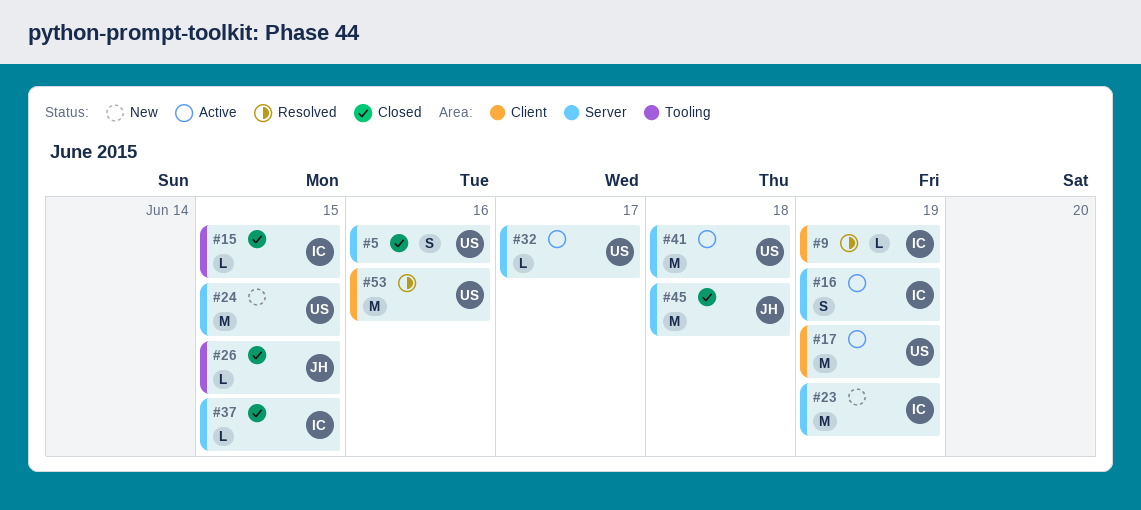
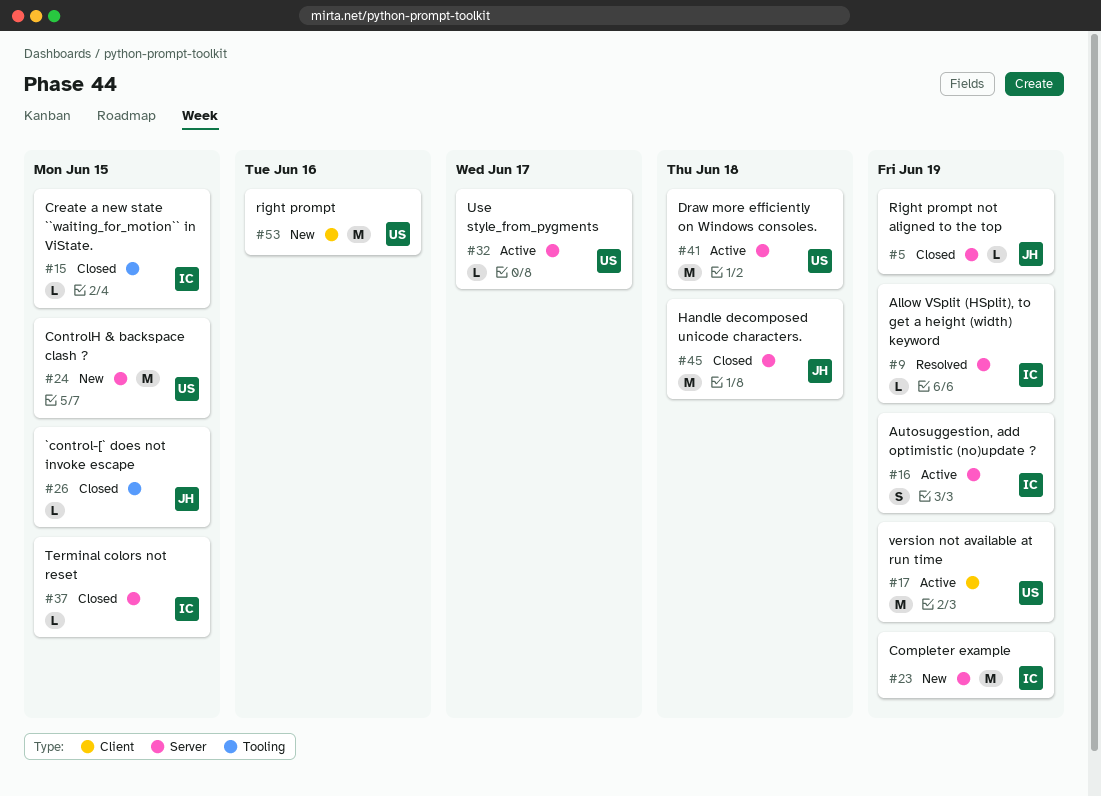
#5, owner: US -> JH
#5, estimate: S -> L
#5, due: Jun 16 -> Jun 19
#9, label: Client -> Server
#53, status: Resolved -> New

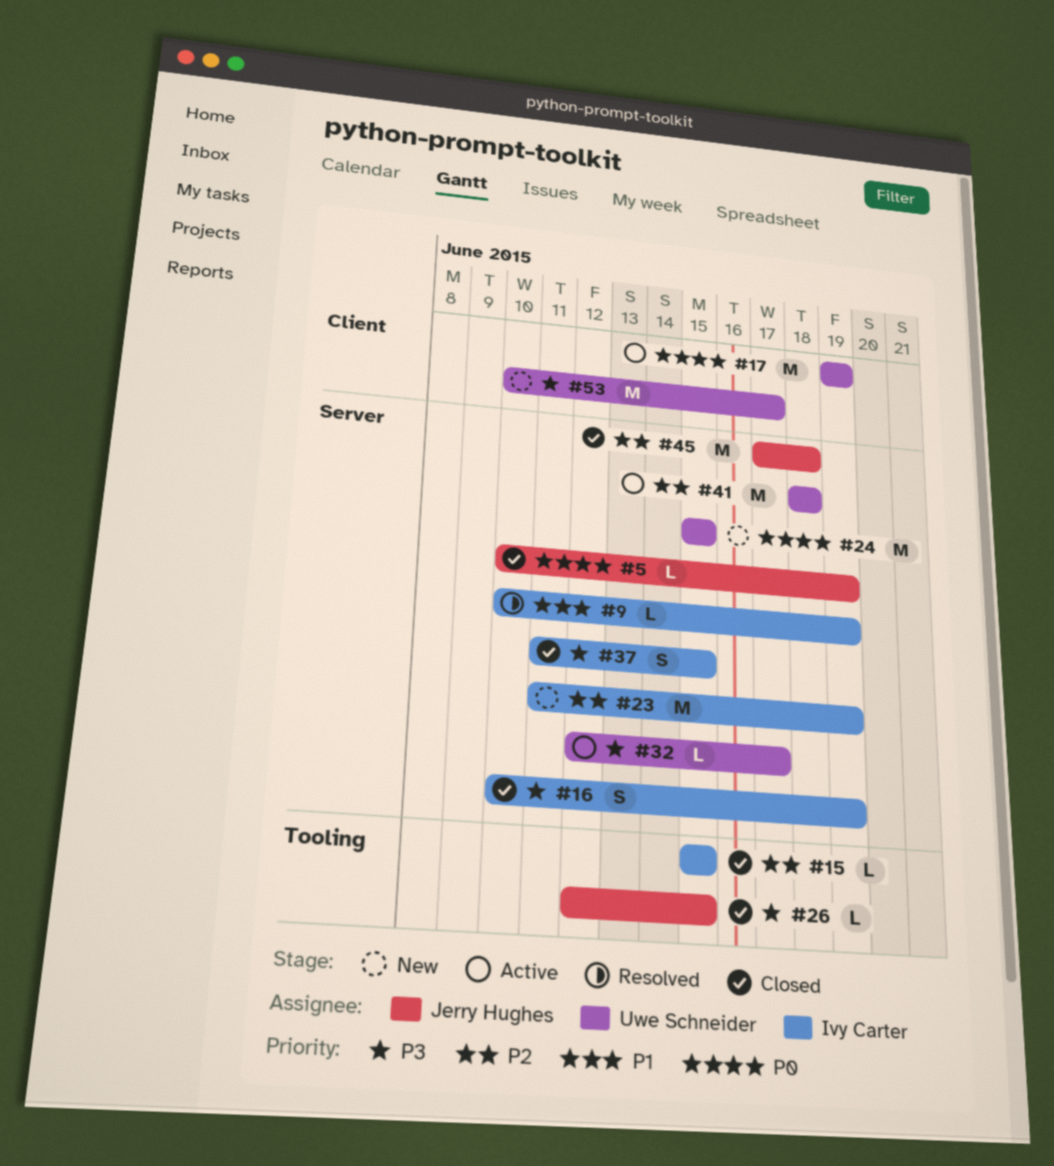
#16, status: Active -> Closed
#37, estimate: L -> S
#53, due: Jun 16 -> Jun 17

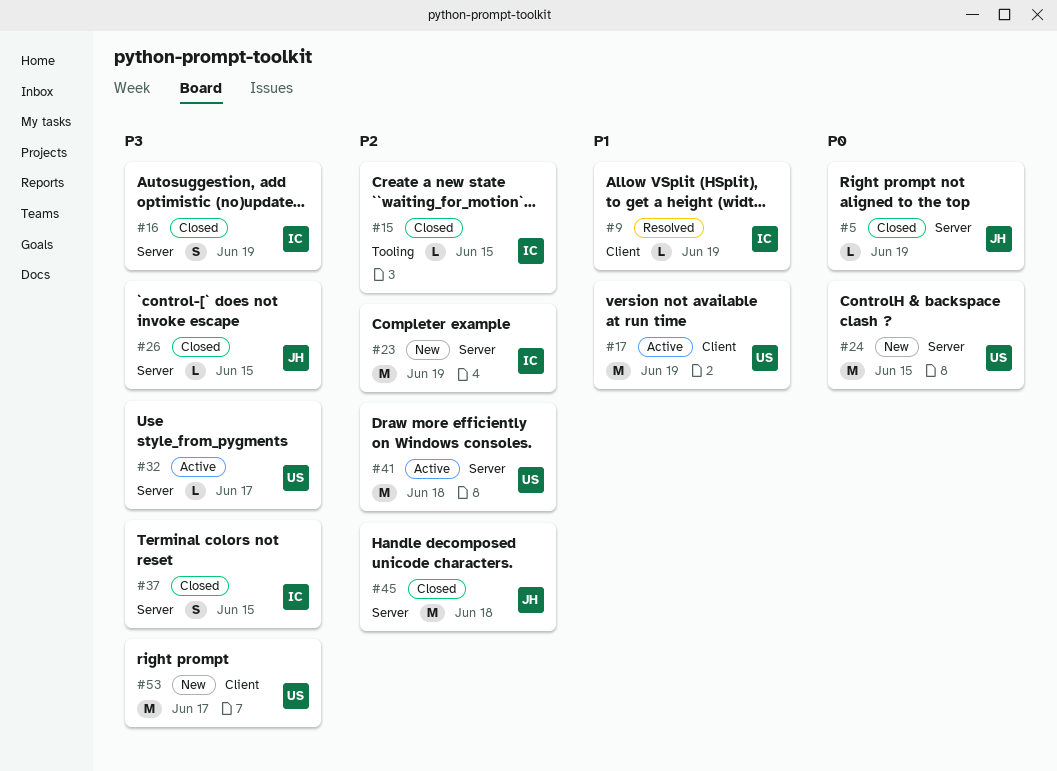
#9, label: Server -> Client
#17, priority: P0 -> P1
#26, label: Tooling -> Server

